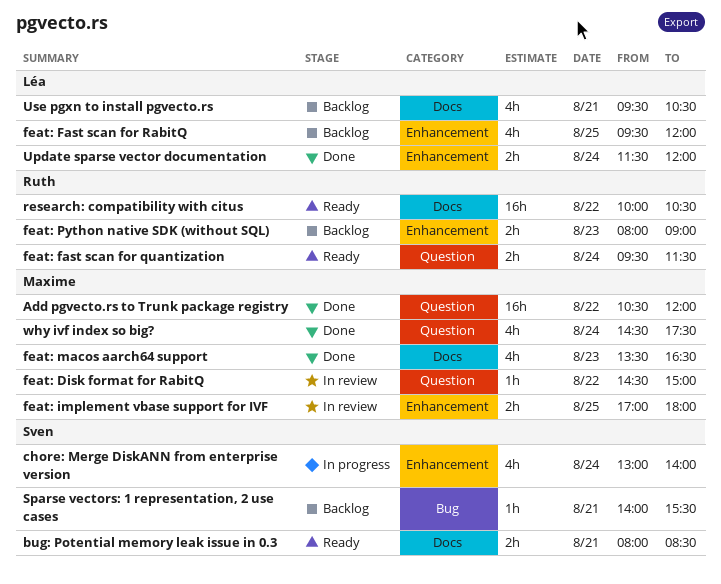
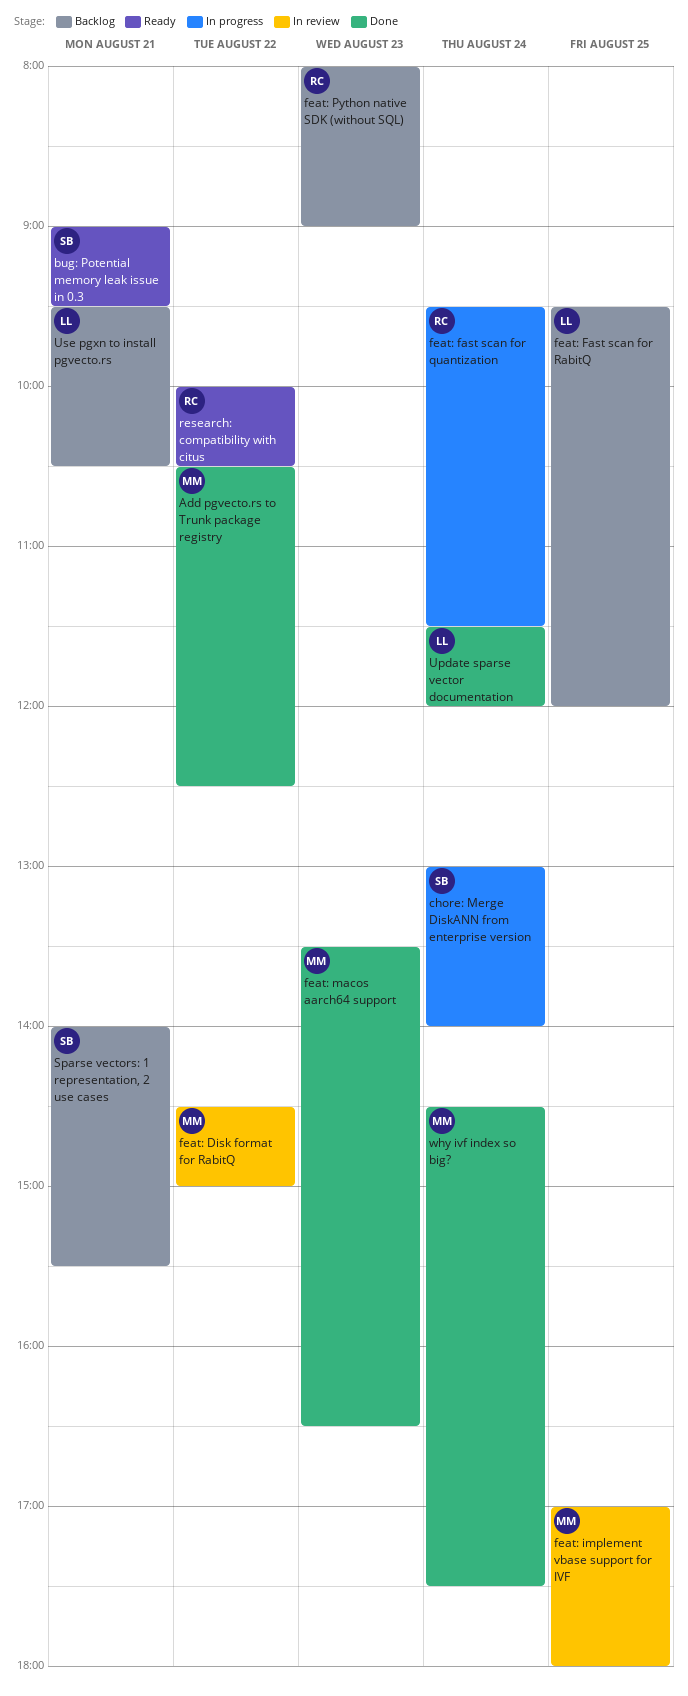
Add pgvecto.rs to Trunk package registry, ends: 12:00 -> 12:30
bug: Potential memory leak issue in 0.3, begins: 08:00 -> 09:00
bug: Potential memory leak issue in 0.3, ends: 08:30 -> 09:30
feat: fast scan for quantization, status: Ready -> In progress

